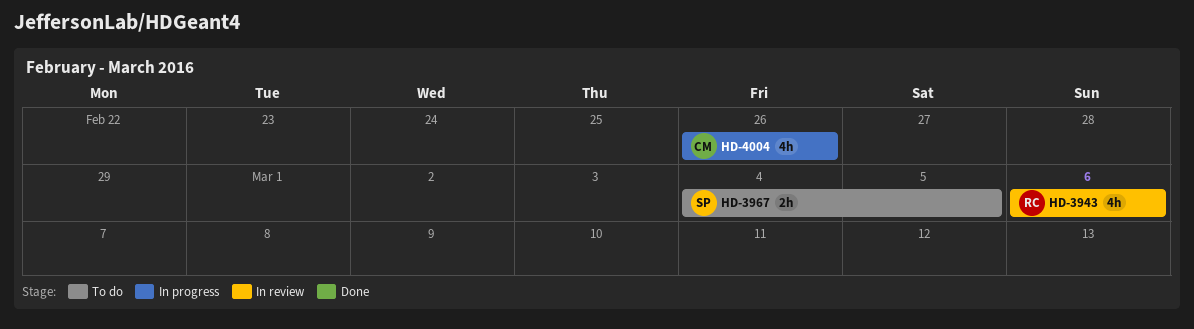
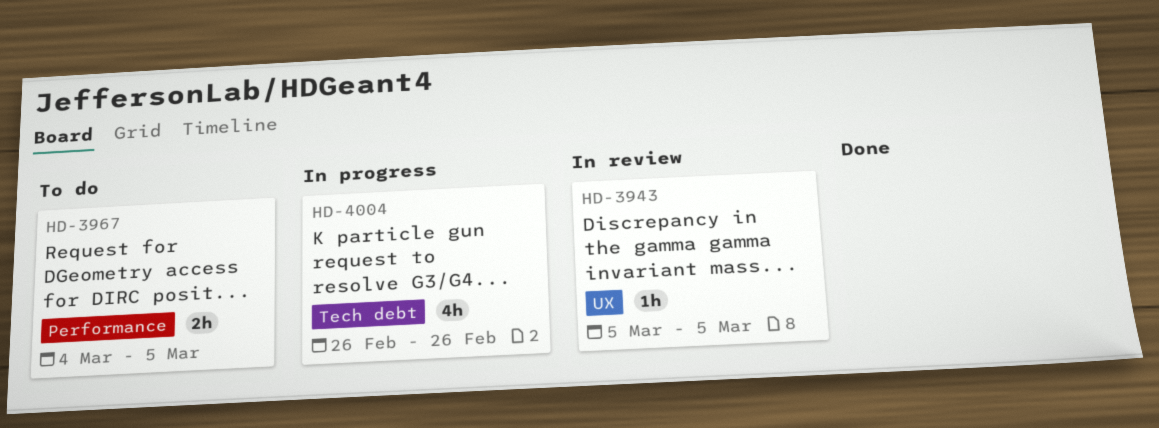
HD-3943, estimate: 4h -> 1h
HD-3943, start: Mar 6 -> Mar 5
HD-3943, due: Mar 6 -> Mar 5

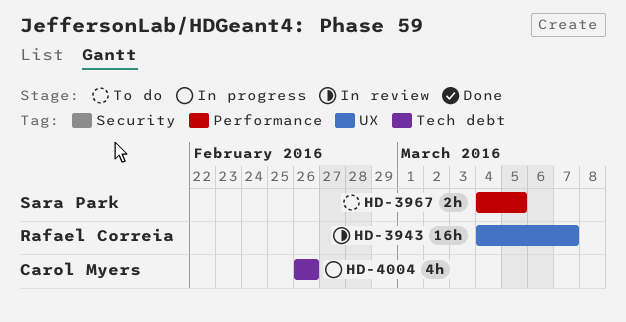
HD-3943, estimate: 1h -> 16h
HD-3943, start: Mar 5 -> Mar 4
HD-3943, due: Mar 5 -> Mar 7

